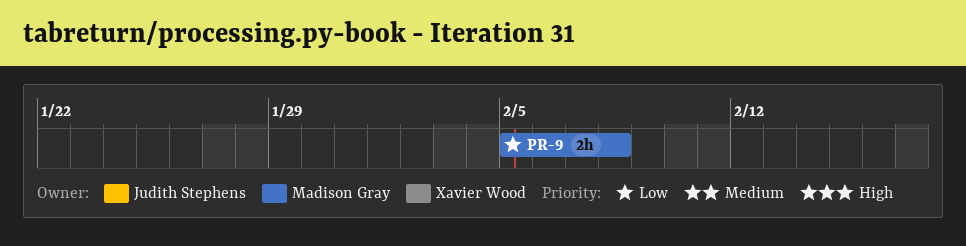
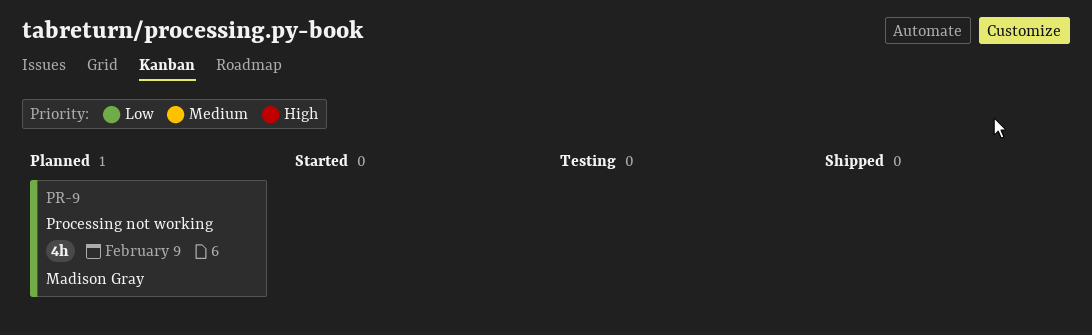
PR-9, estimate: 2h -> 4h
PR-9, due: Feb 8 -> Feb 9

